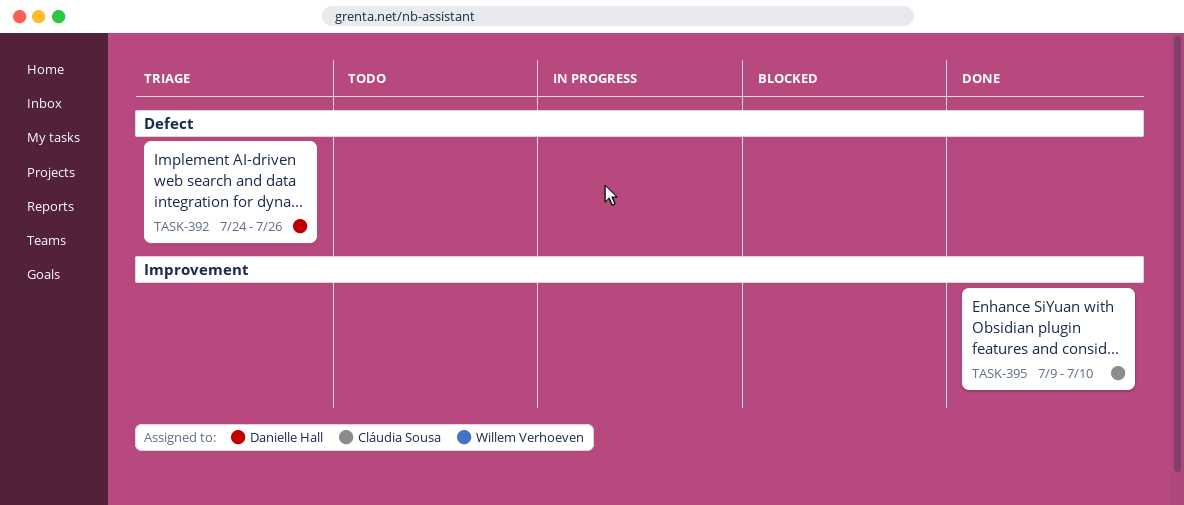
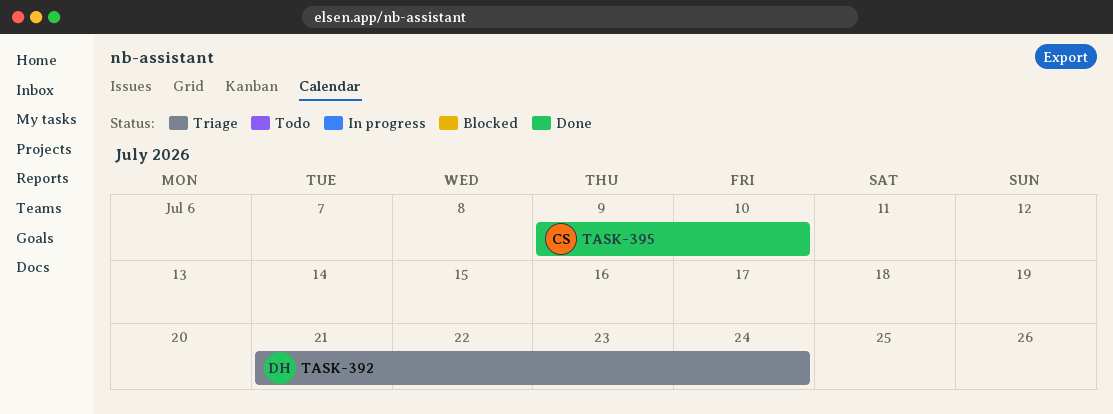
TASK-392, start: Jul 24 -> Jul 21
TASK-392, due: Jul 26 -> Jul 24

